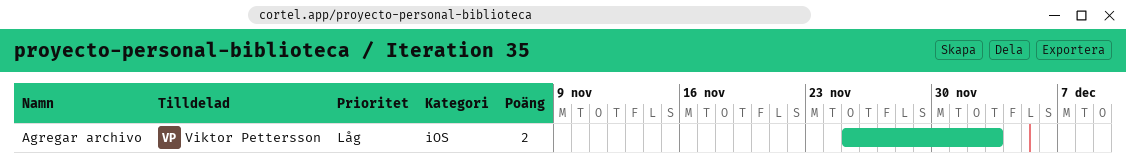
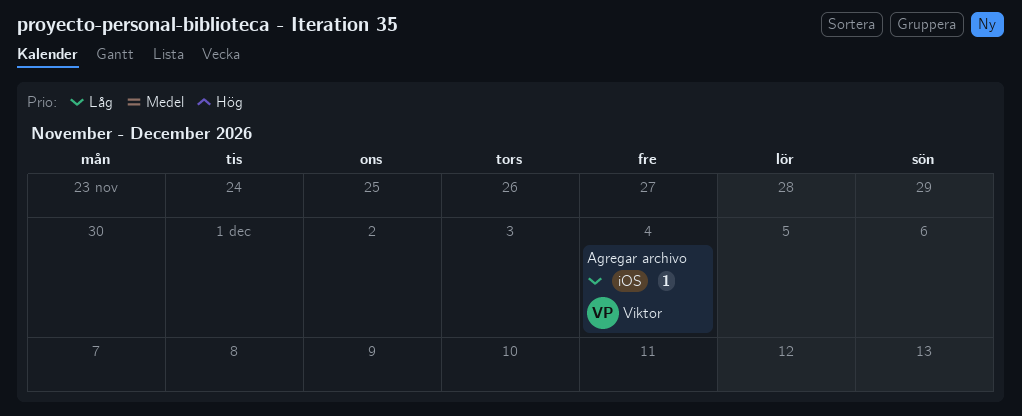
Agregar archivo, estimate: 2 -> 1
Agregar archivo, due: Dec 3 -> Dec 4

